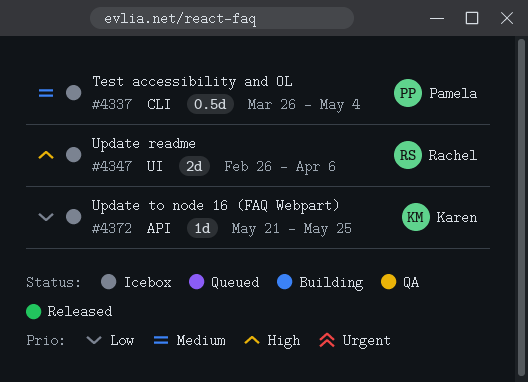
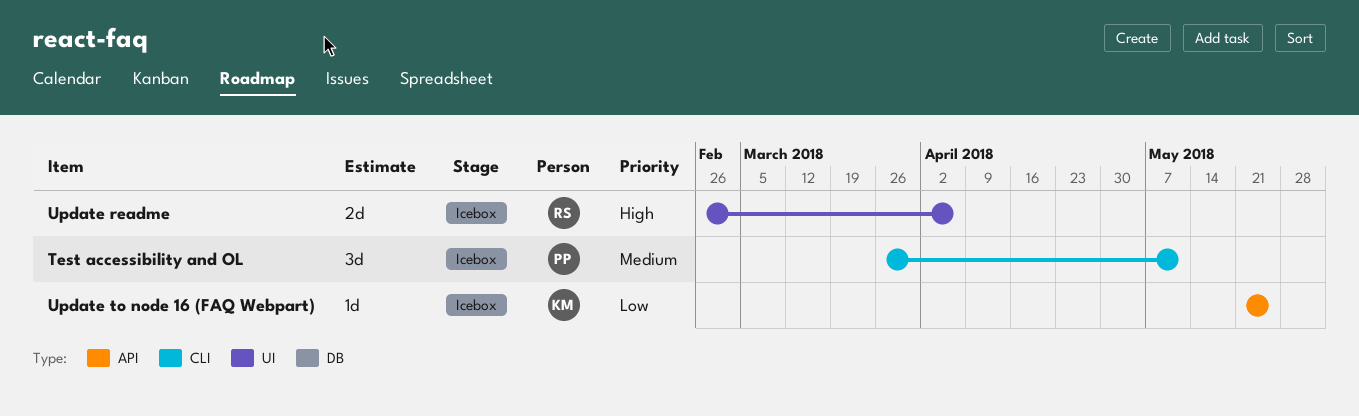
Test accessibility and OL, estimate: 0.5d -> 3d
Test accessibility and OL, due: May 4 -> May 11

